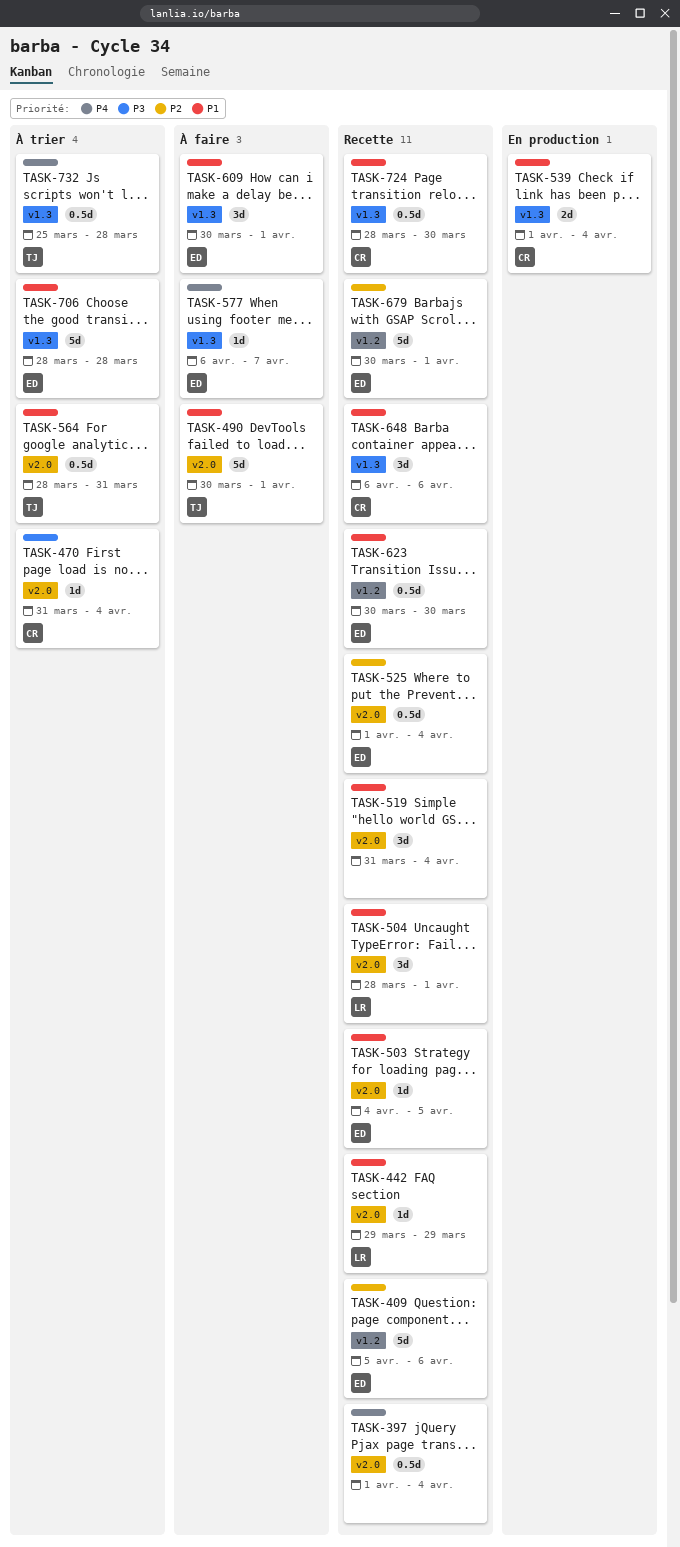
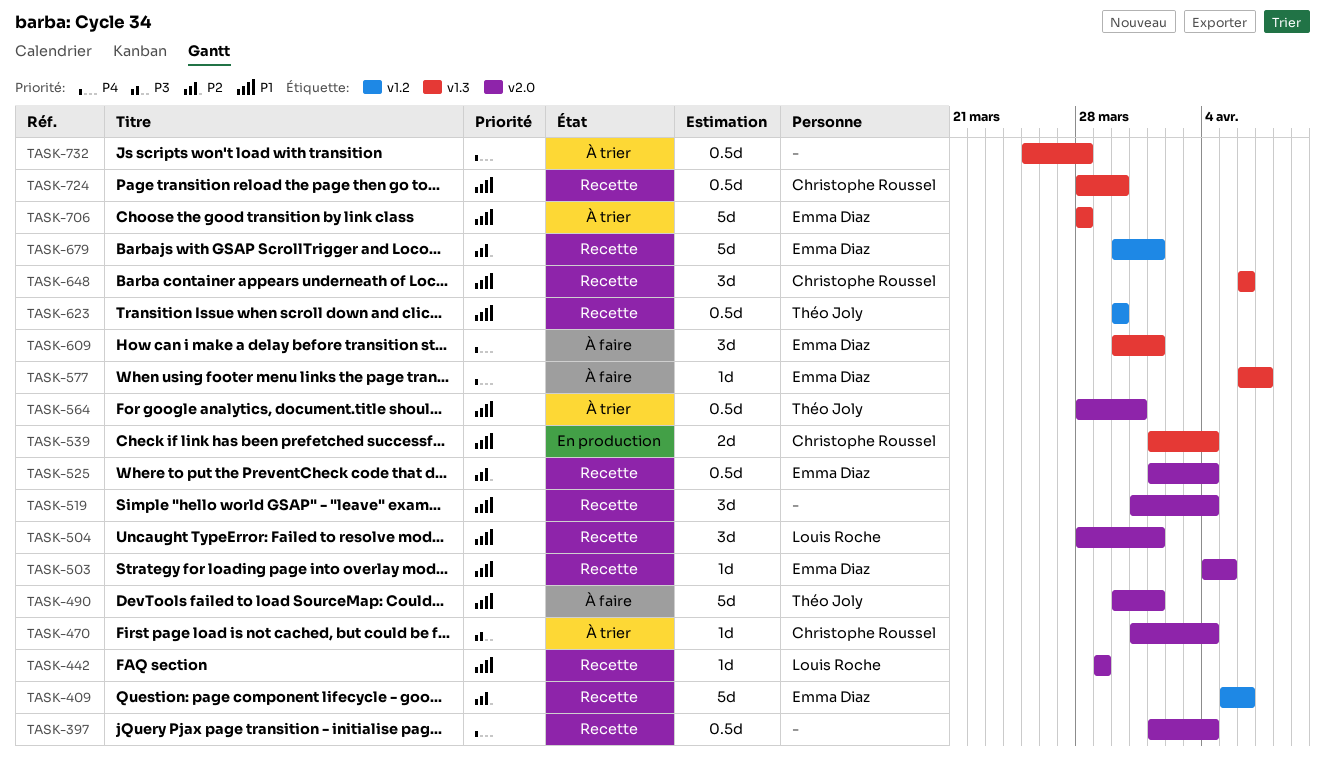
TASK-609, priority: P1 -> P4
TASK-623, owner: Emma Diaz -> Théo Joly
TASK-732, owner: Théo Joly -> none

